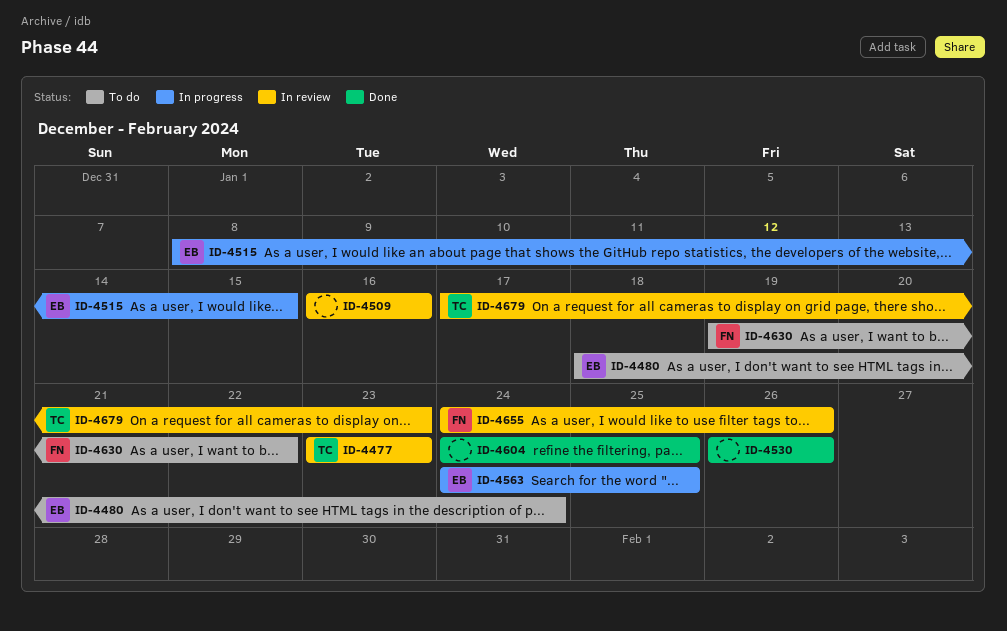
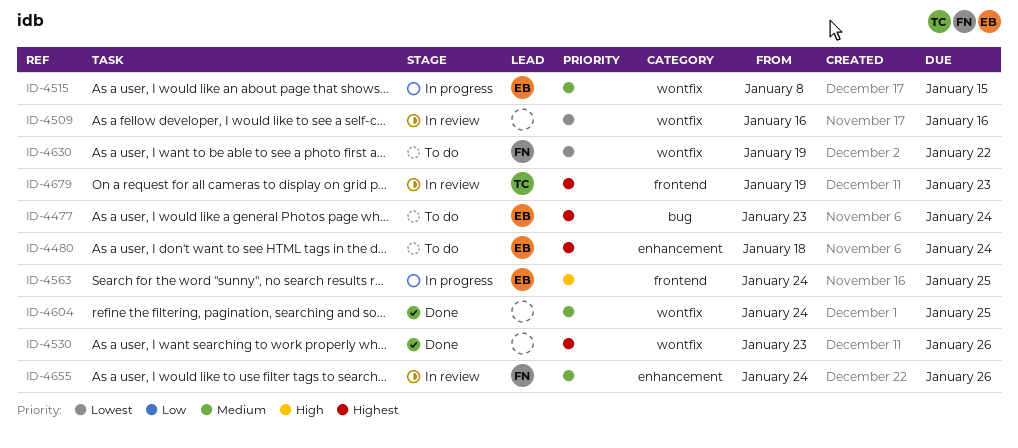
ID-4477, status: In review -> To do
ID-4477, owner: TC -> EB
ID-4477, due: Jan 23 -> Jan 24
ID-4530, start: Jan 26 -> Jan 23
ID-4679, start: Jan 17 -> Jan 19

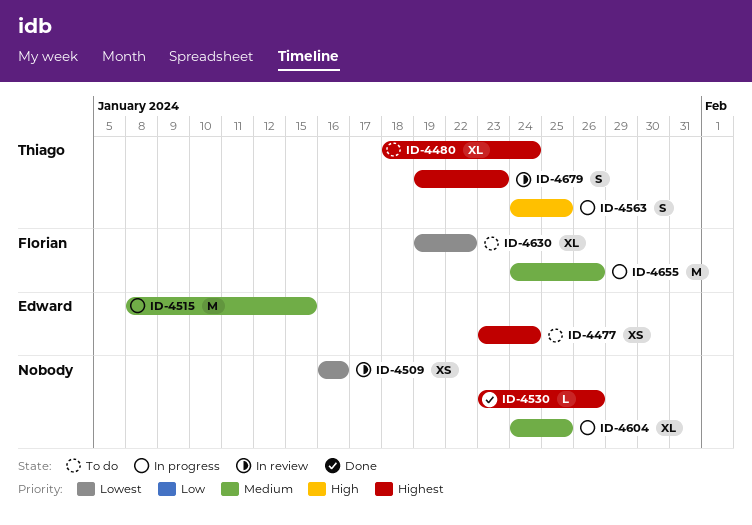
ID-4480, owner: Edward -> Thiago
ID-4563, owner: Edward -> Thiago
ID-4604, status: Done -> In progress
ID-4655, status: In review -> In progress

